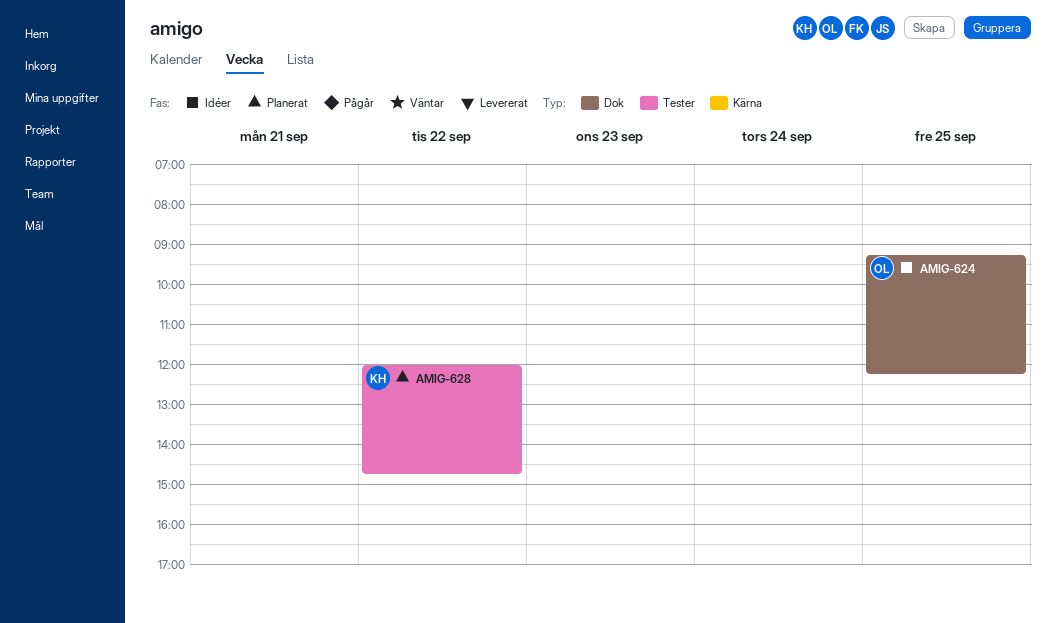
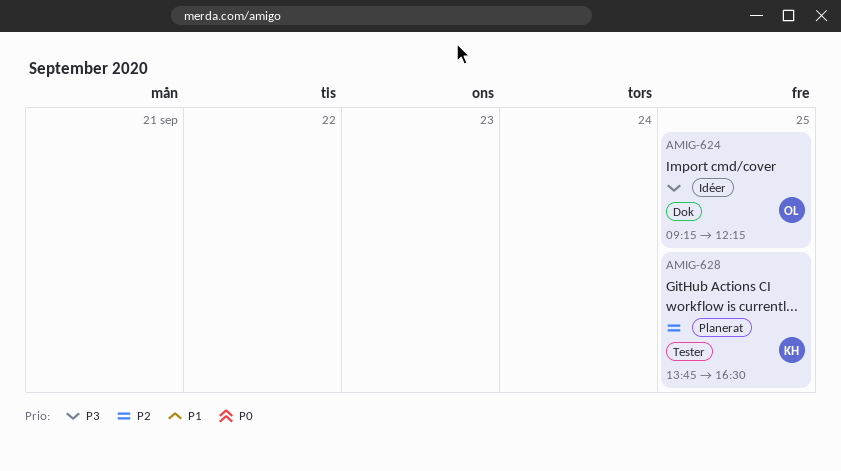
AMIG-628, day: Sep 22 -> Sep 25
AMIG-628, begins: 12:00 -> 13:45
AMIG-628, ends: 14:45 -> 16:30

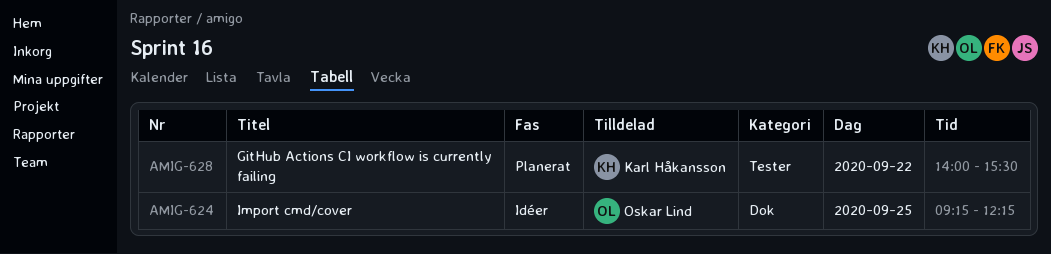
AMIG-628, day: Sep 25 -> Sep 22
AMIG-628, begins: 13:45 -> 14:00
AMIG-628, ends: 16:30 -> 15:30

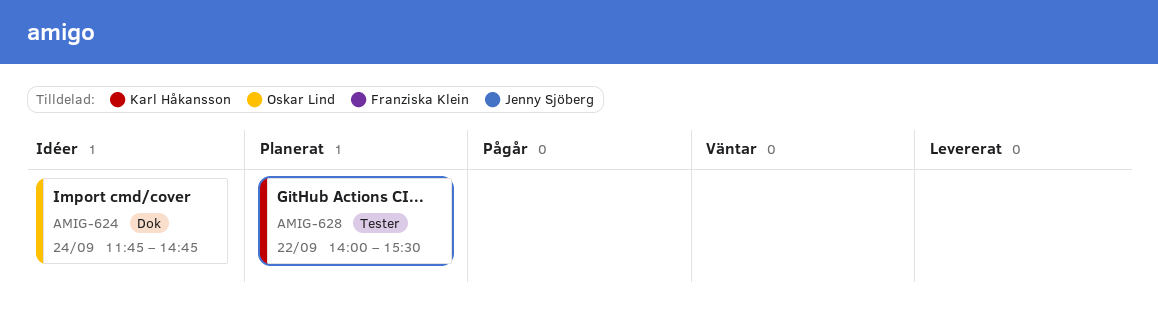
AMIG-624, day: Sep 25 -> Sep 24
AMIG-624, begins: 09:15 -> 11:45
AMIG-624, ends: 12:15 -> 14:45

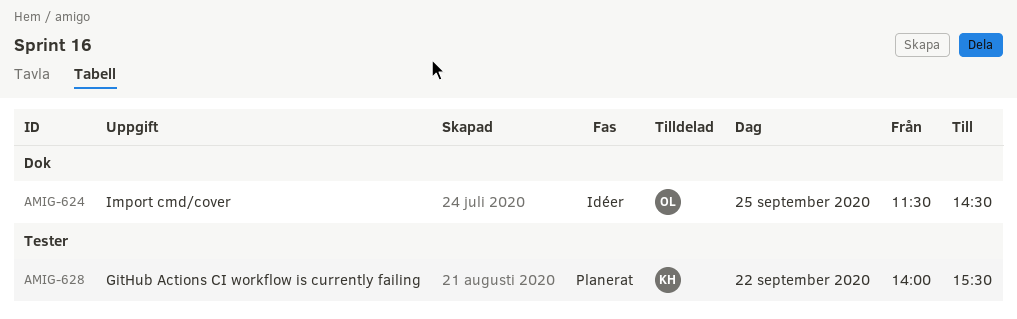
AMIG-624, day: Sep 24 -> Sep 25
AMIG-624, begins: 11:45 -> 11:30
AMIG-624, ends: 14:45 -> 14:30

